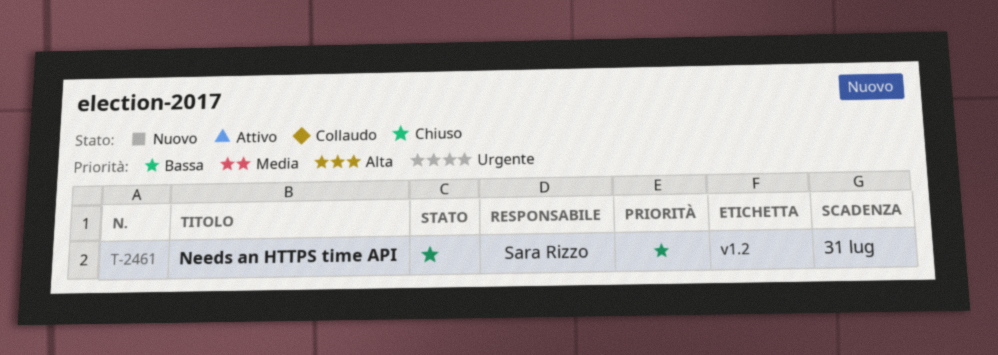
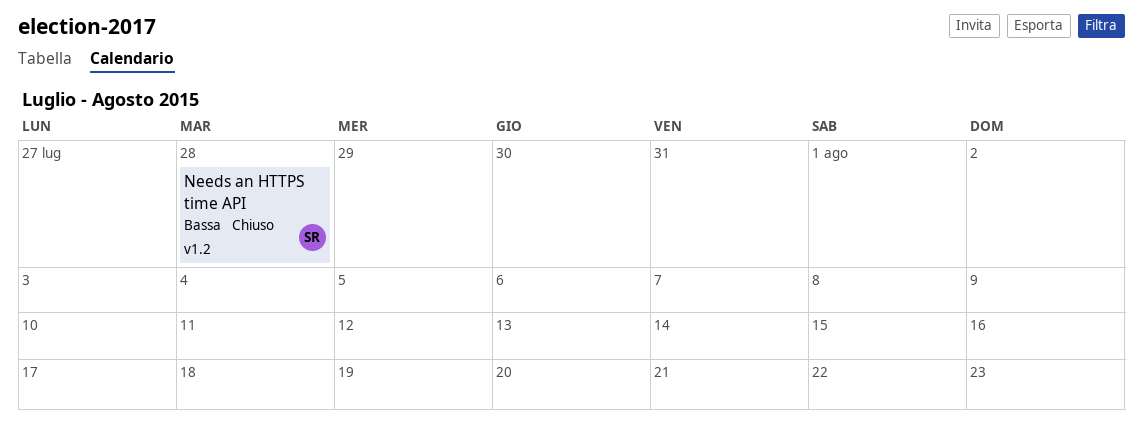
Needs an HTTPS time API, due: Jul 31 -> Jul 28

